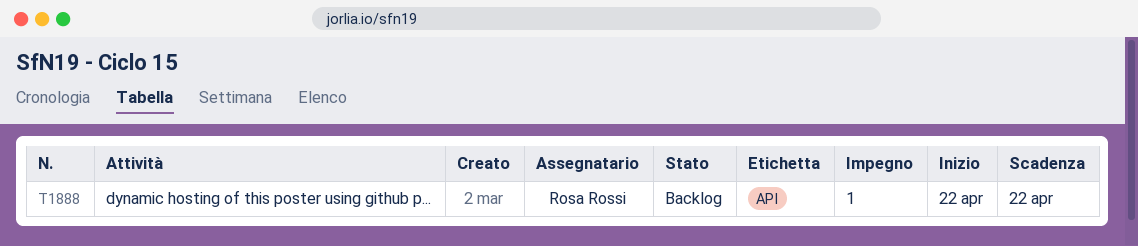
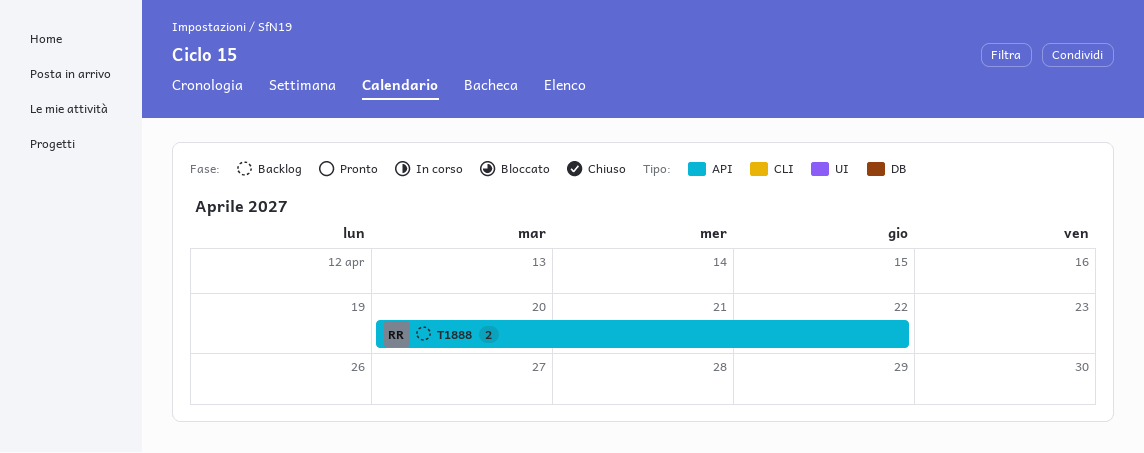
T1888, estimate: 1 -> 2
T1888, start: Apr 22 -> Apr 20

